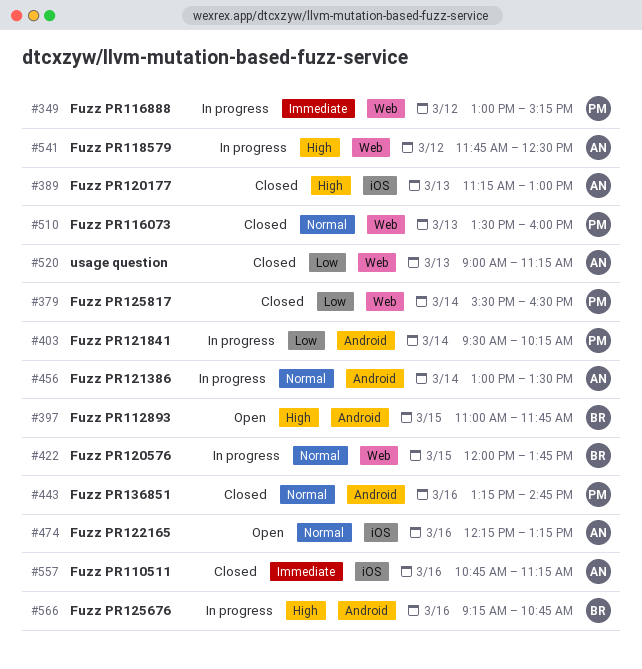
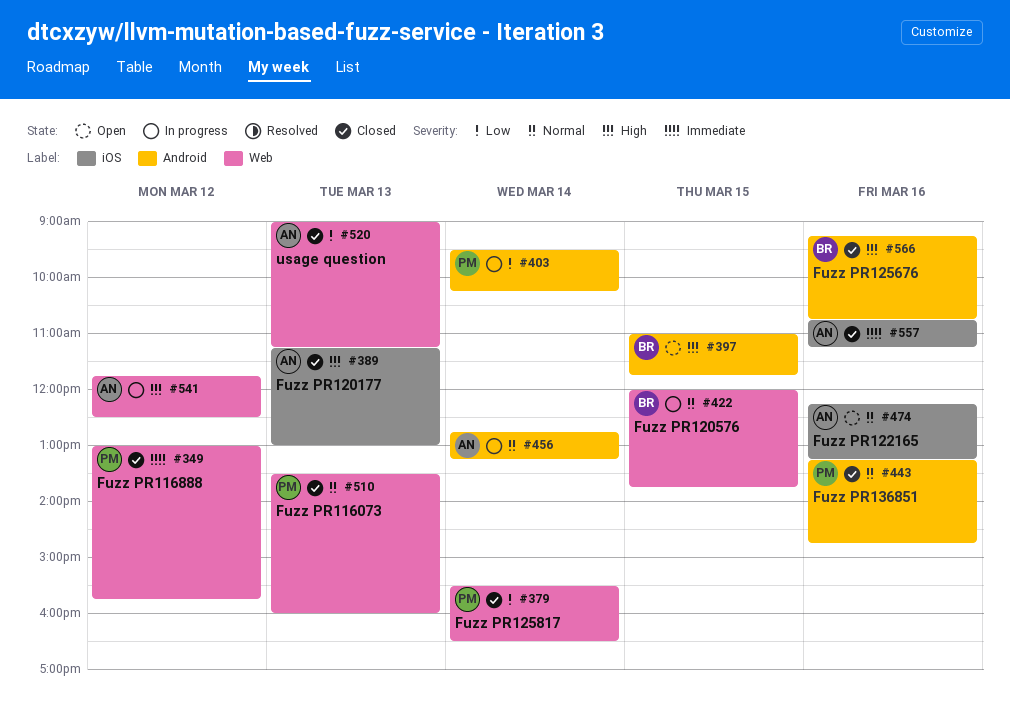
#349, status: In progress -> Closed
#349, ends: 15:15 -> 15:45
#456, begins: 13:00 -> 12:45
#456, ends: 13:30 -> 13:15
#566, status: In progress -> Closed

